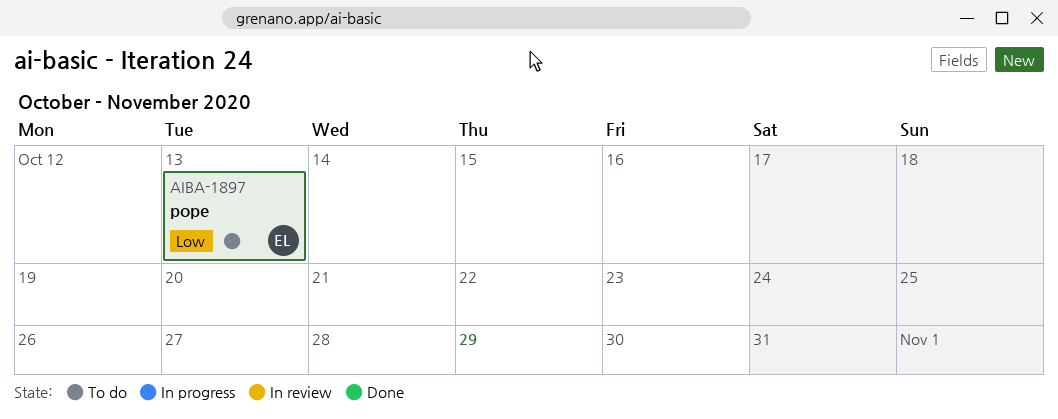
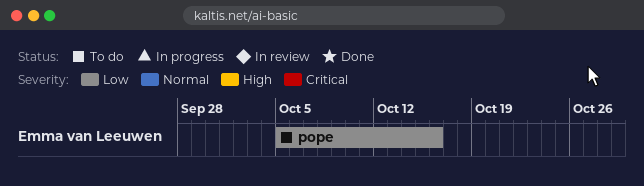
pope, due: Oct 13 -> Oct 16

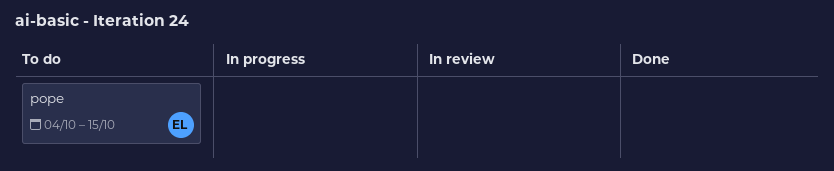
pope, start: Oct 5 -> Oct 4
pope, due: Oct 16 -> Oct 15

